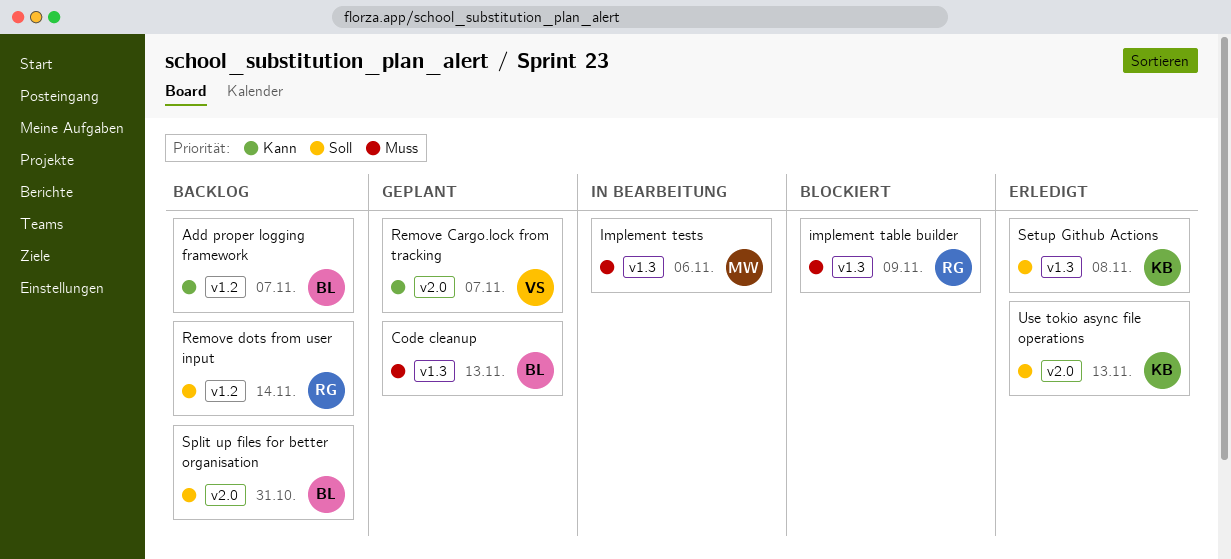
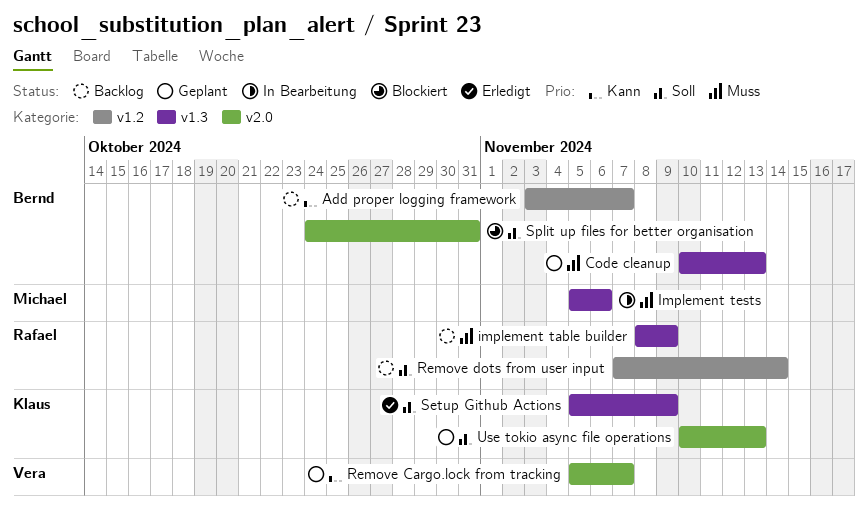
implement table builder, status: Blockiert -> Backlog
Setup Github Actions, due: Nov 8 -> Nov 9
Split up files for better organisation, status: Backlog -> Blockiert
Use tokio async file operations, status: Erledigt -> Geplant

